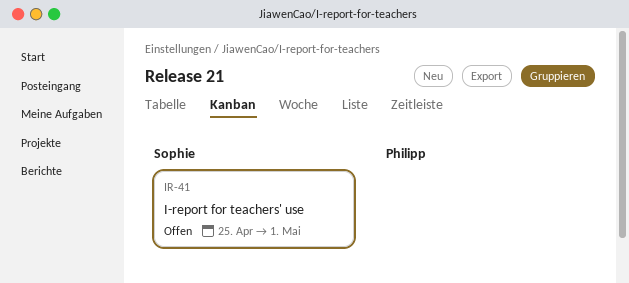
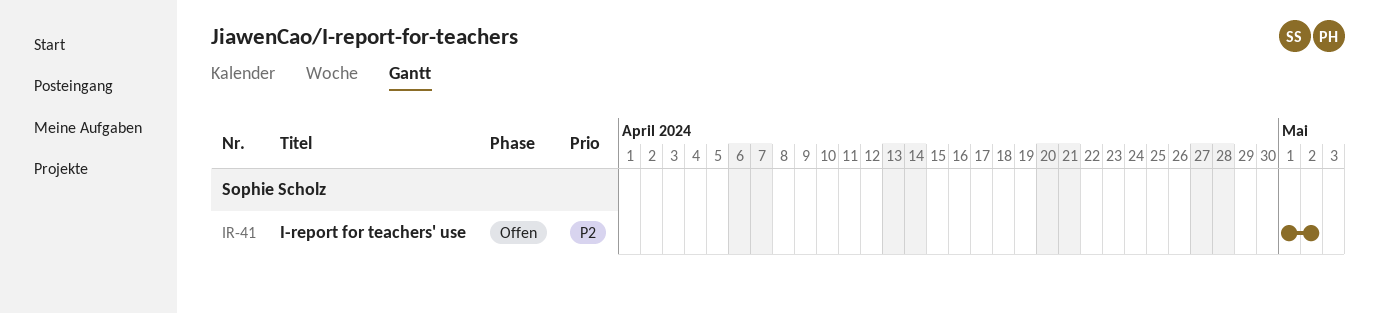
IR-41, start: Apr 25 -> May 1
IR-41, due: May 1 -> May 2

